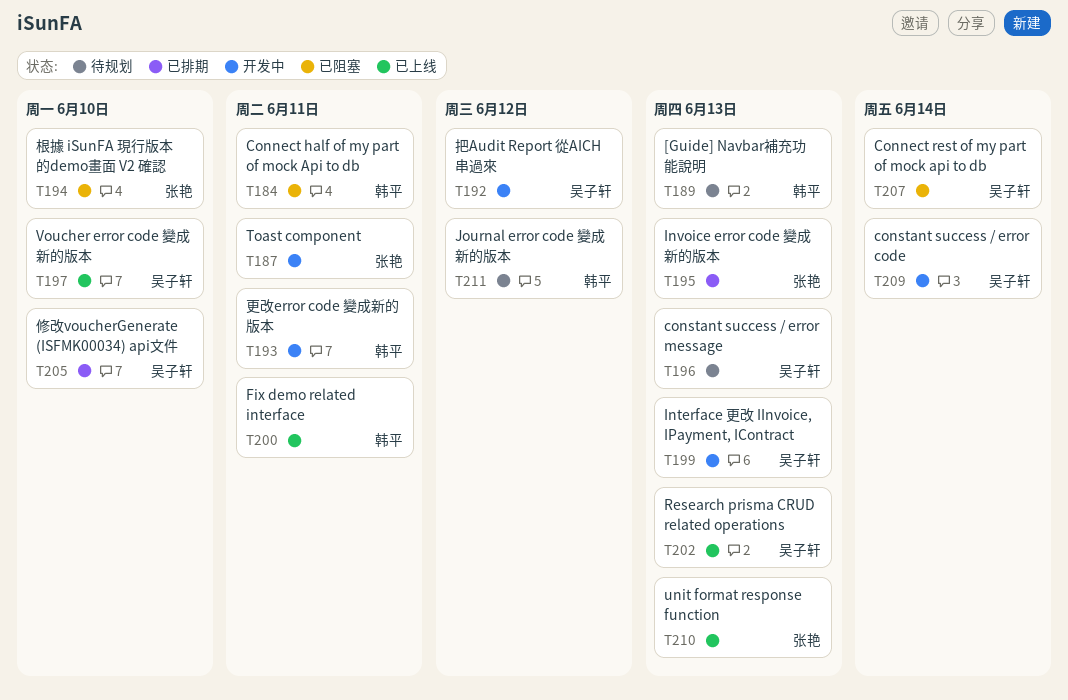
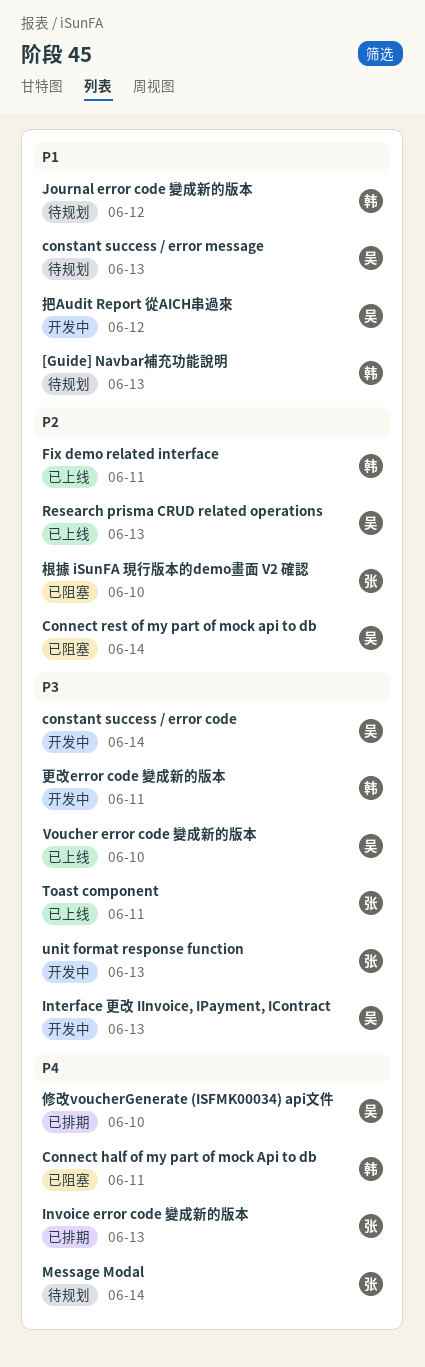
Message Modal: none -> present
Toast component, status: 开发中 -> 已上线
unit format response function, status: 已上线 -> 开发中

